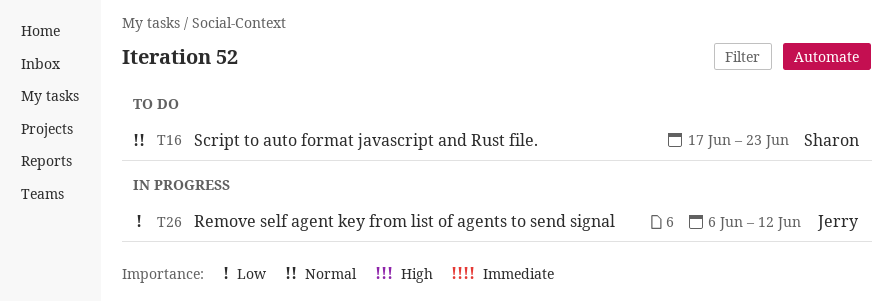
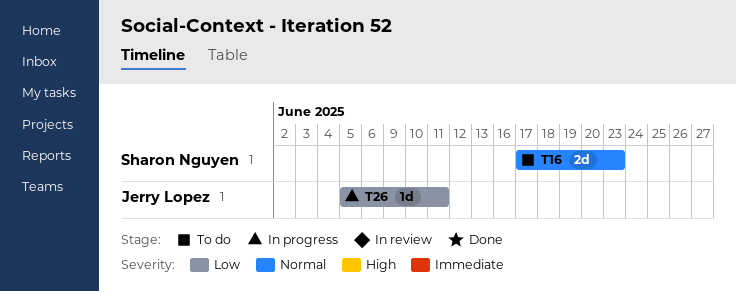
T26, start: Jun 6 -> Jun 5
T26, due: Jun 12 -> Jun 11

